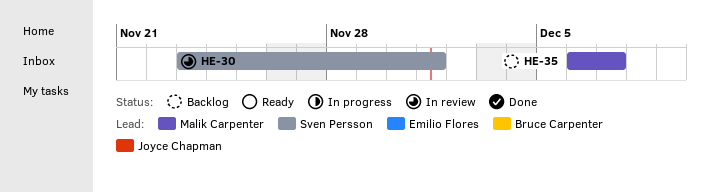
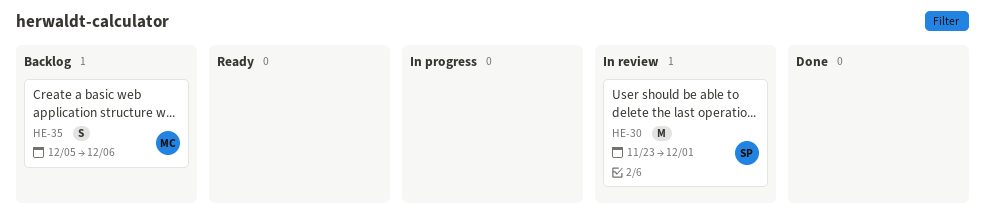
HE-35, start: Dec 6 -> Dec 5
HE-35, due: Dec 7 -> Dec 6

